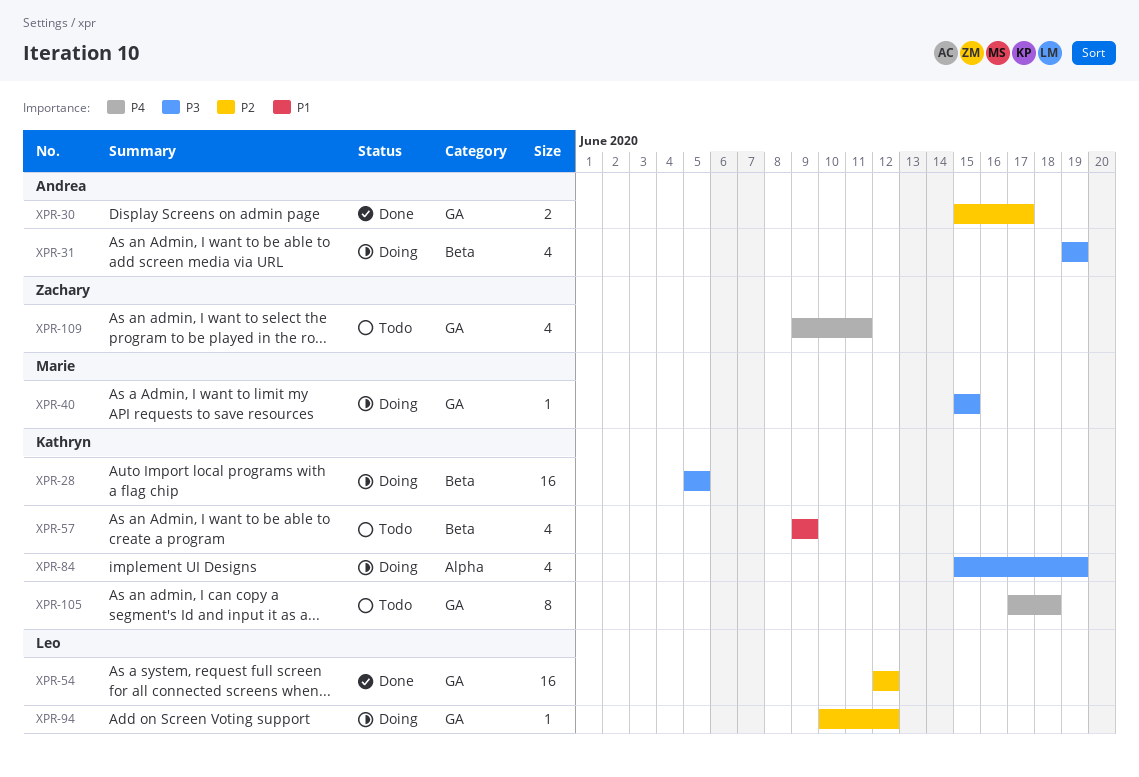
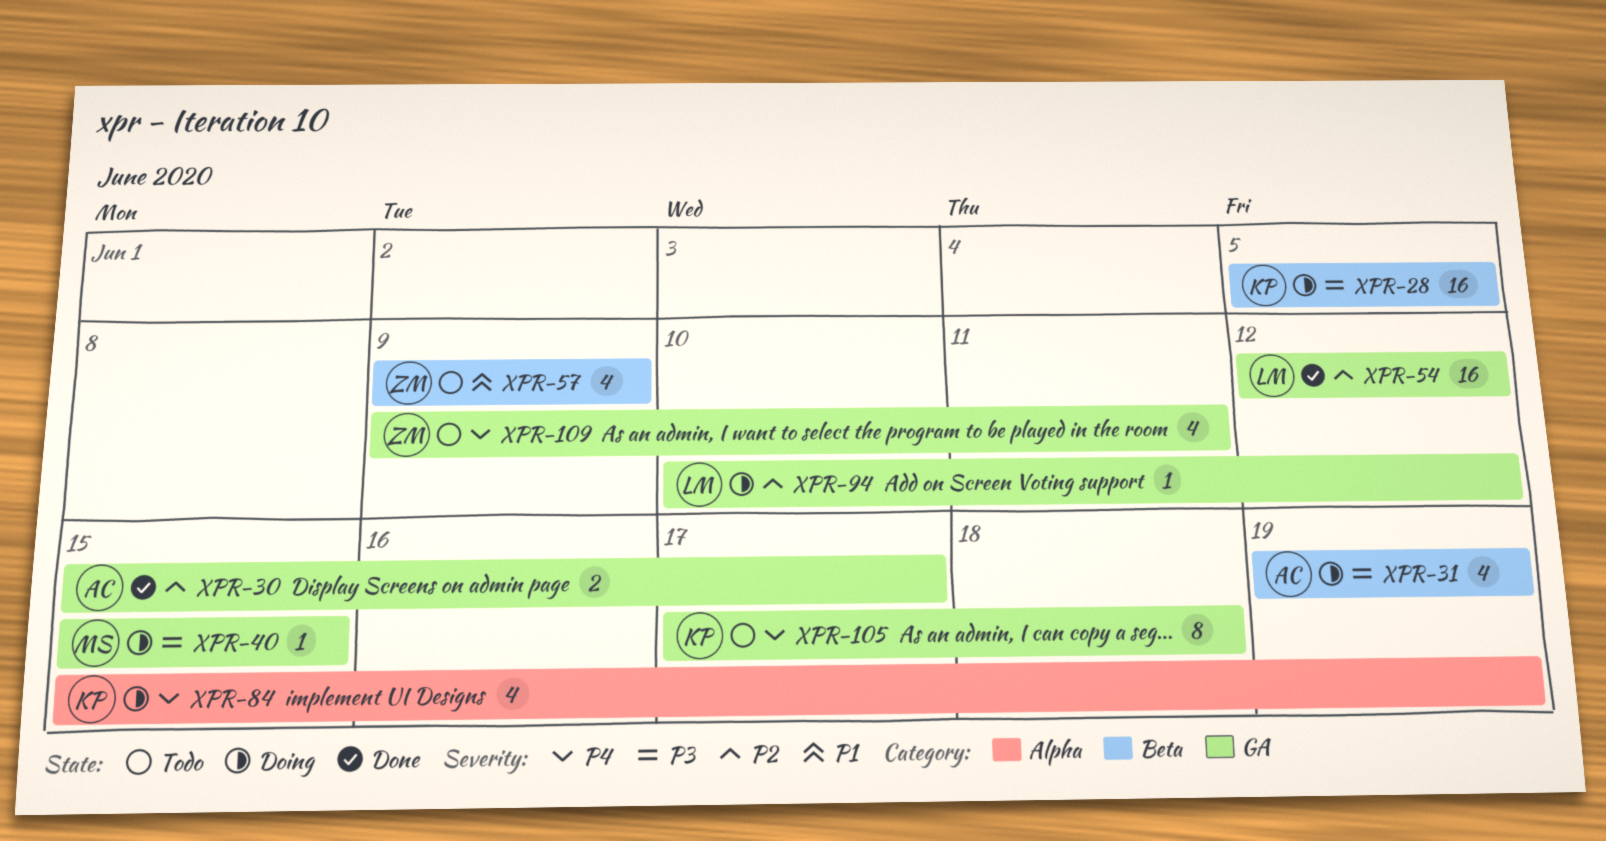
XPR-57, owner: Kathryn -> Zachary
XPR-84, priority: P3 -> P4

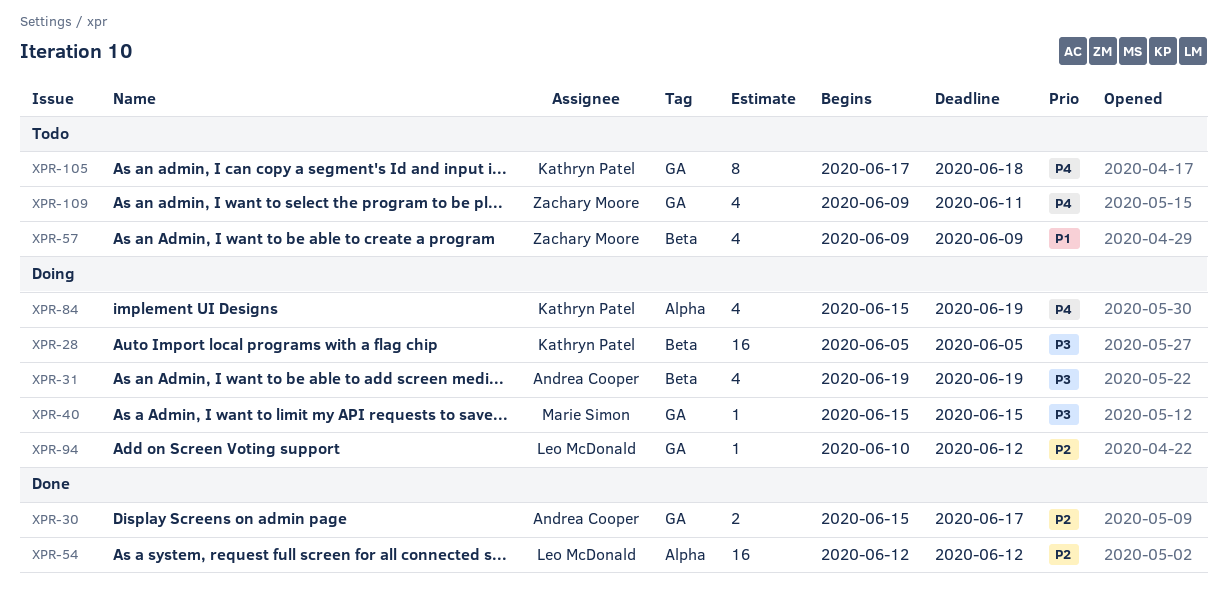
XPR-54, label: GA -> Alpha

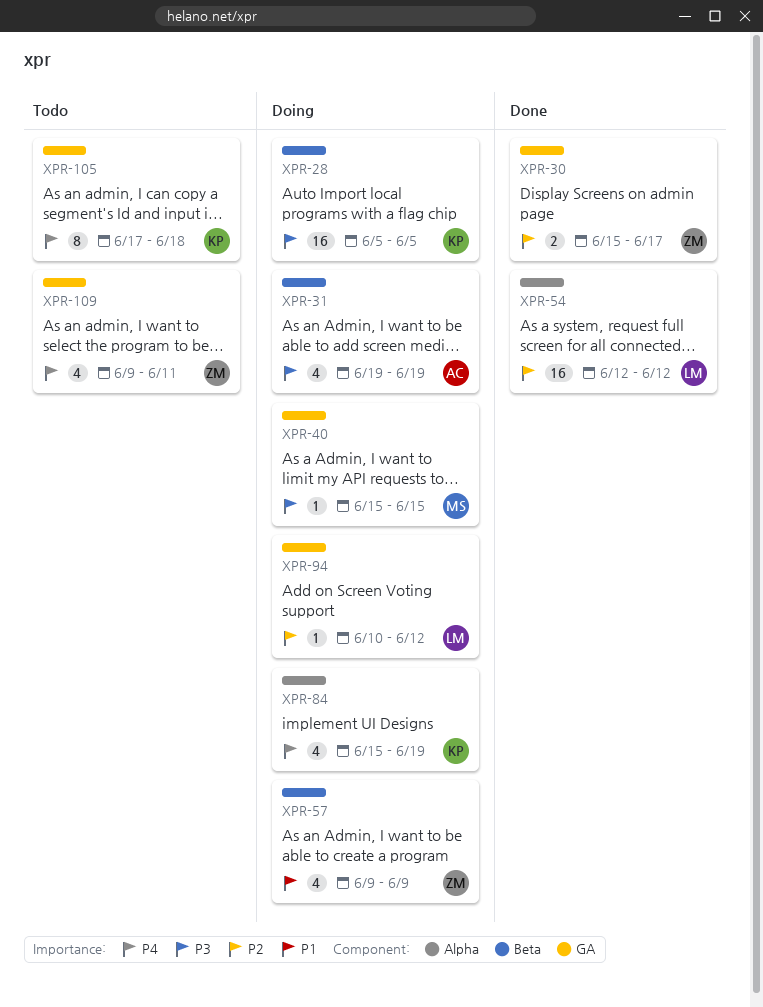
XPR-30, owner: Andrea Cooper -> Zachary Moore
XPR-57, status: Todo -> Doing

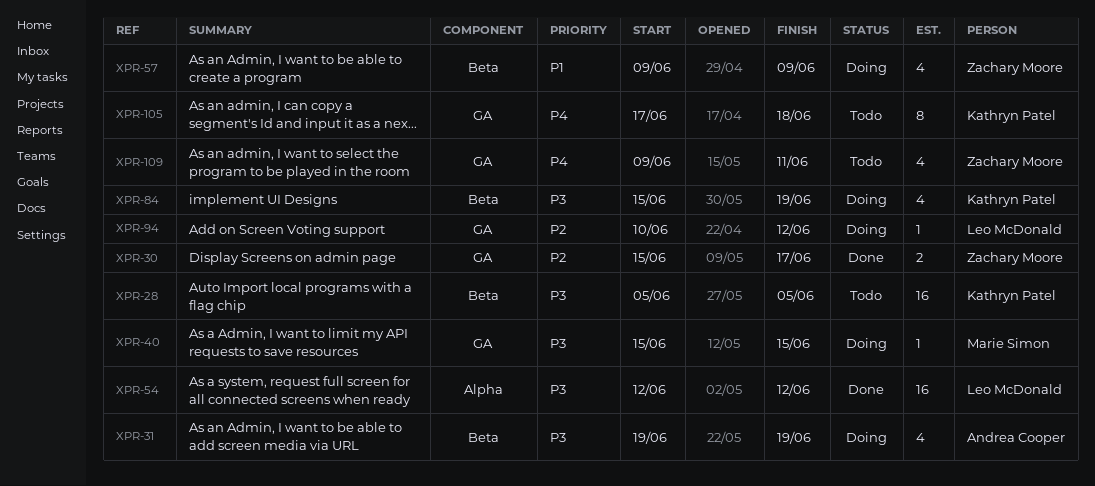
XPR-28, status: Doing -> Todo
XPR-54, priority: P2 -> P3
XPR-84, priority: P4 -> P3
XPR-84, label: Alpha -> Beta

